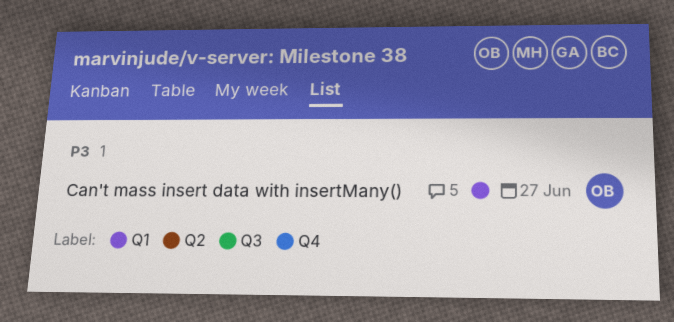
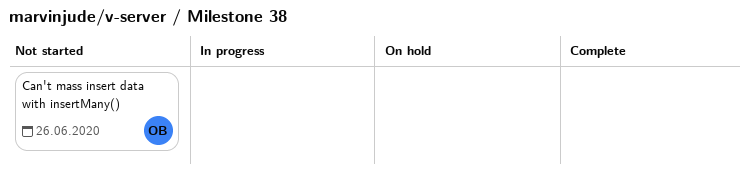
Can't mass insert data with insertMany(), due: Jun 27 -> Jun 26

